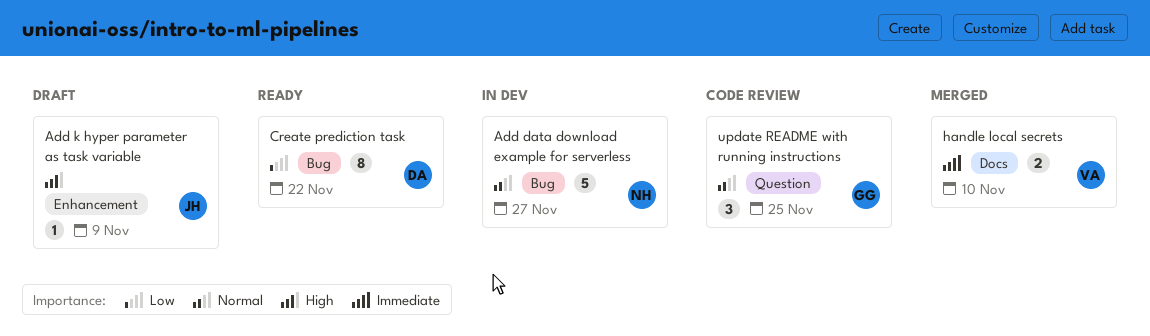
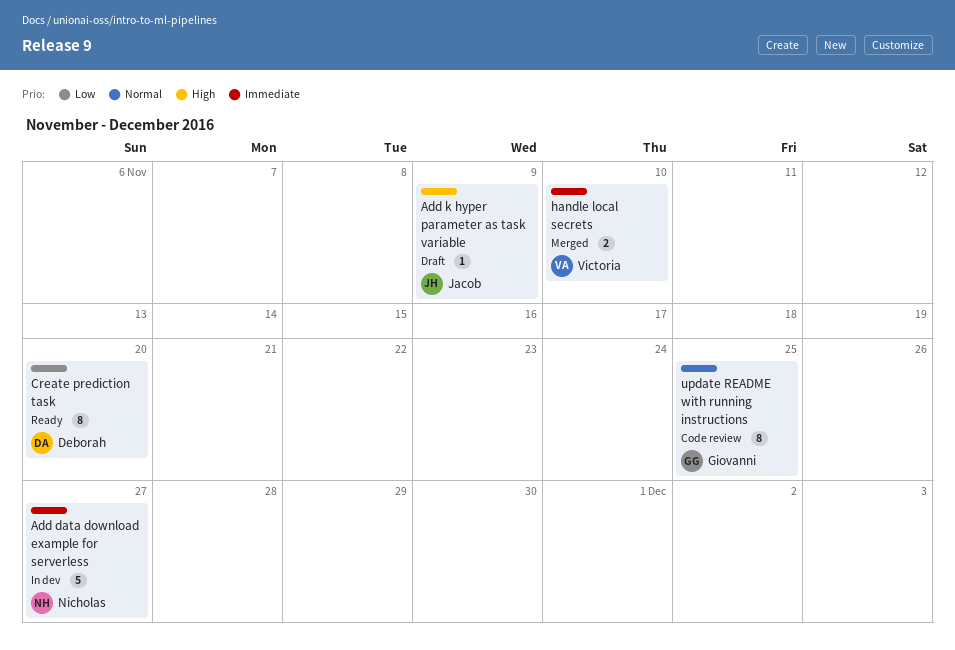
Add data download example for serverless, priority: Normal -> Immediate
Create prediction task, due: Nov 22 -> Nov 20
update README with running instructions, estimate: 3 -> 8

